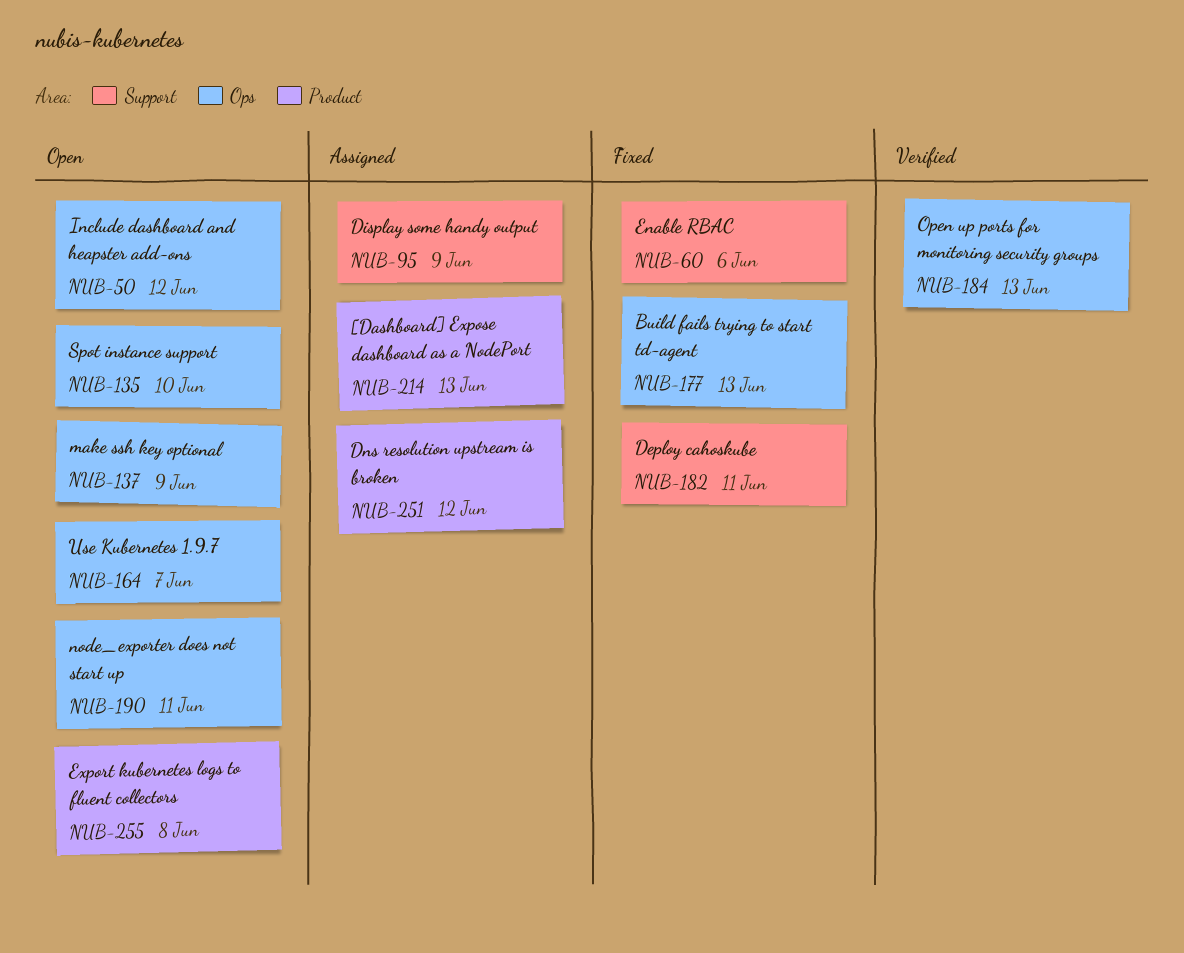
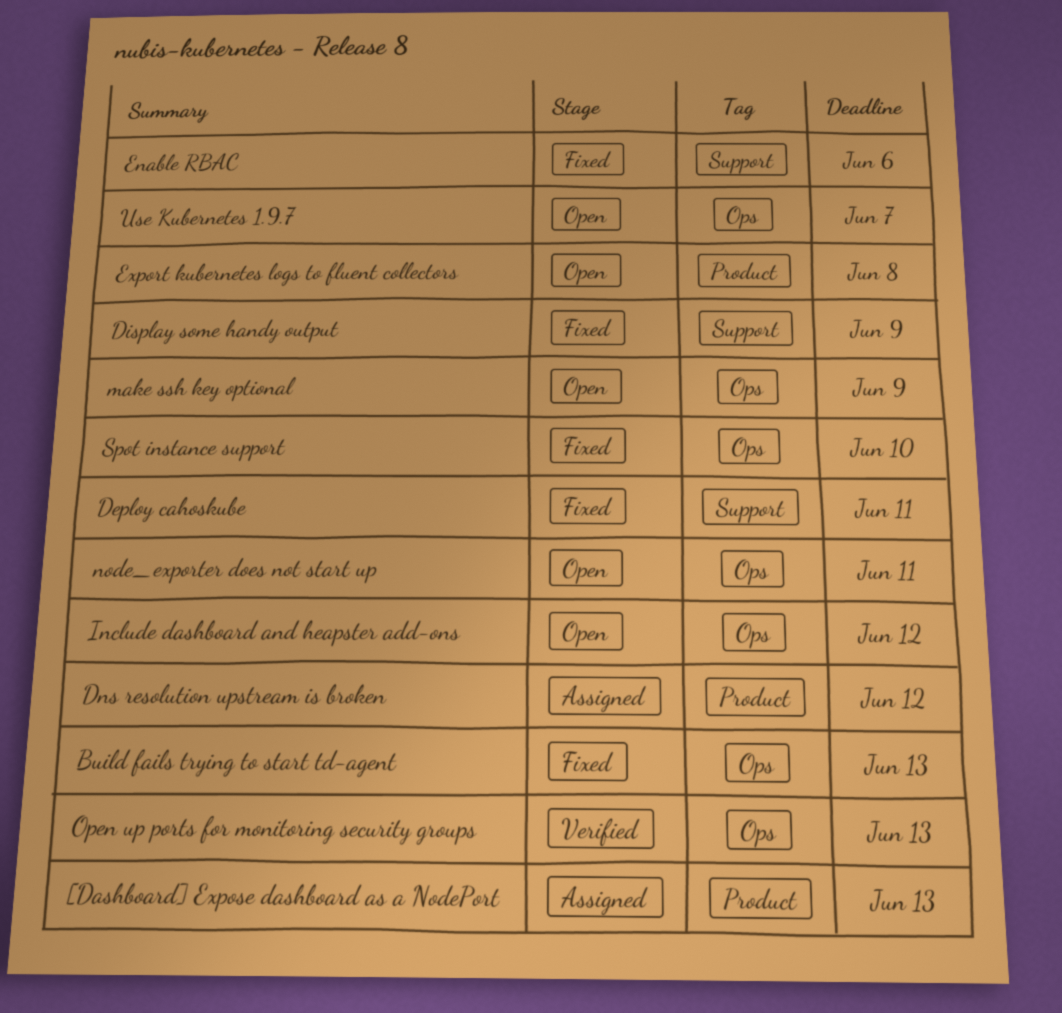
Display some handy output, status: Assigned -> Fixed
Spot instance support, status: Open -> Fixed

